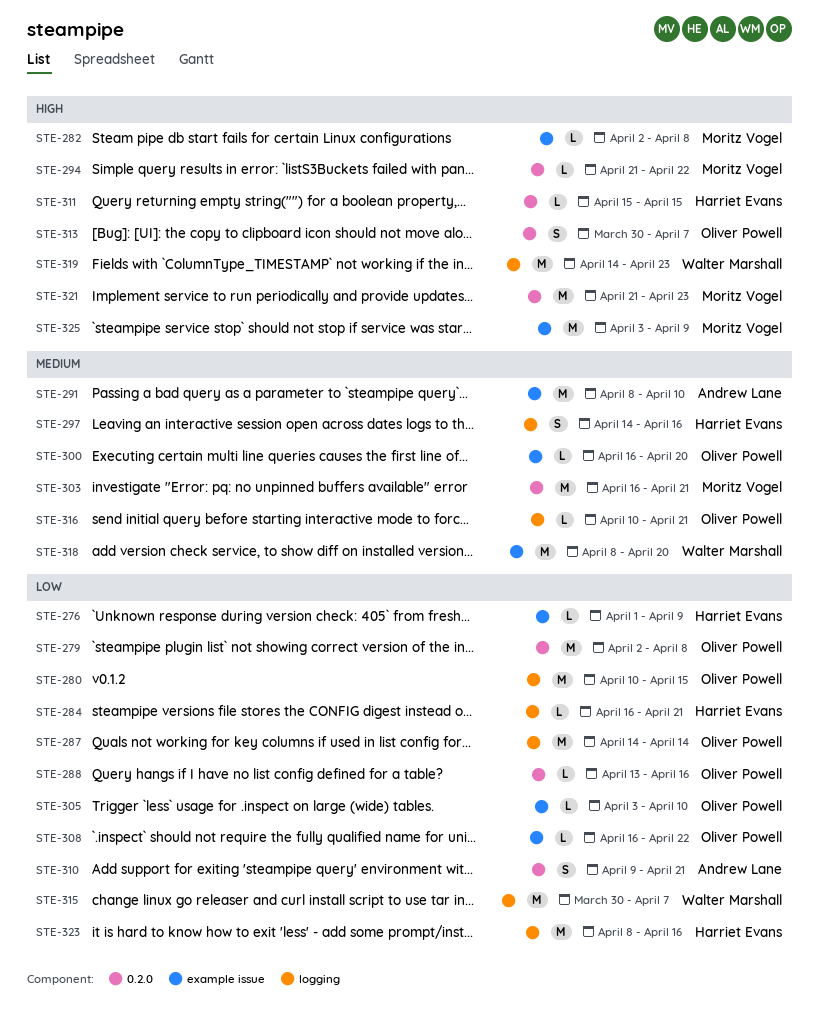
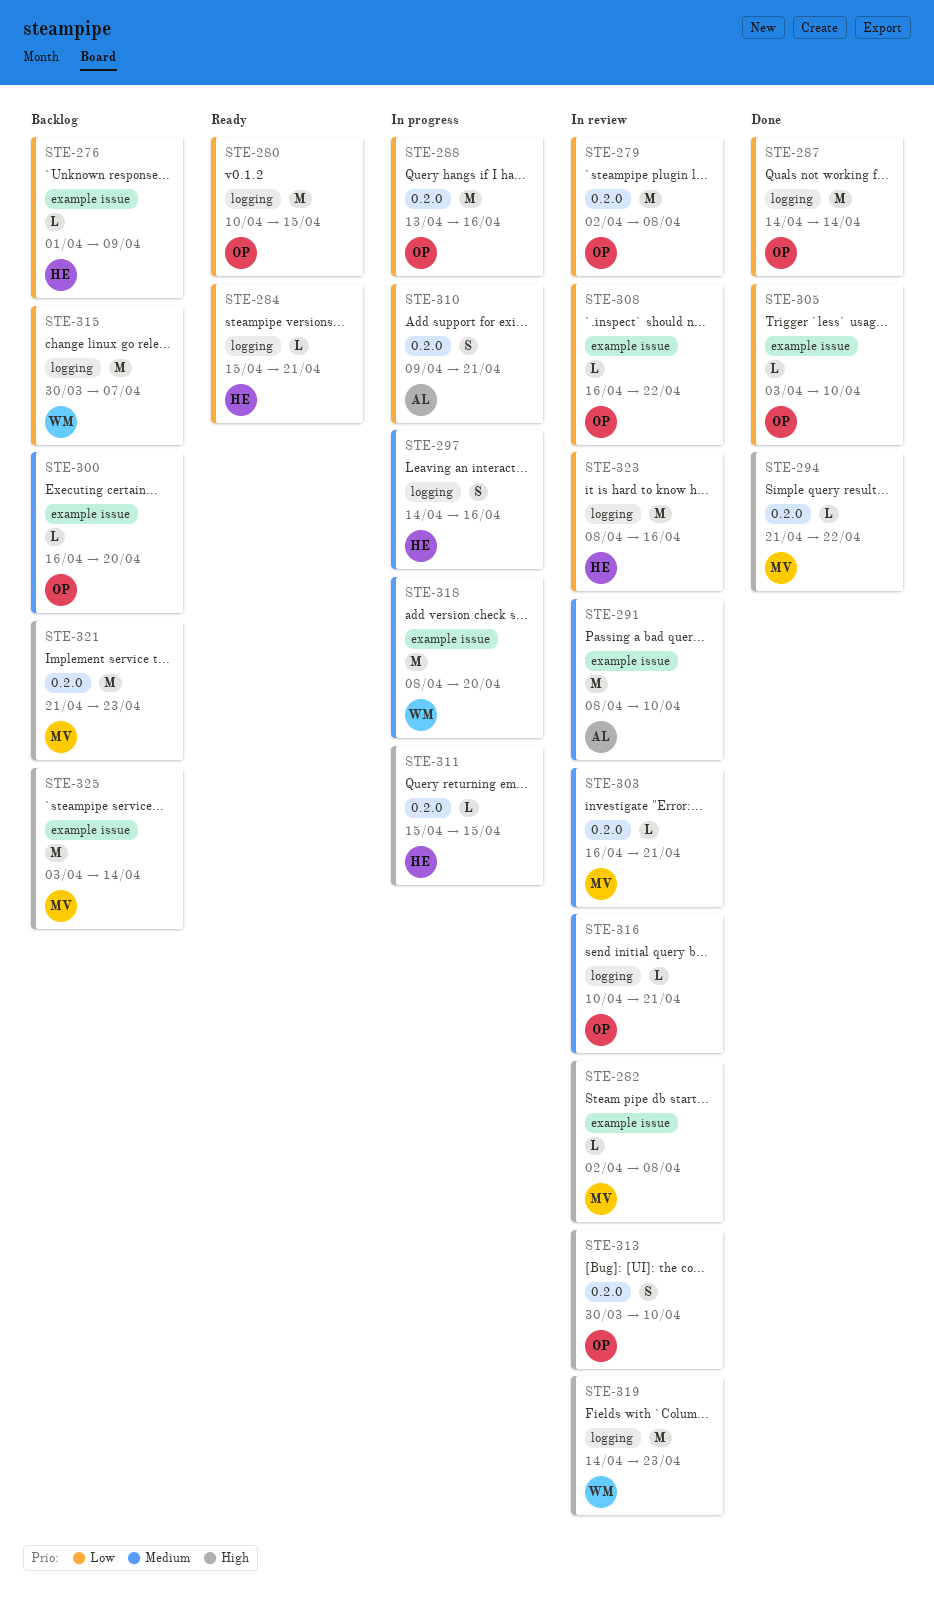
STE-284, start: Apr 16 -> Apr 15
STE-288, estimate: L -> M
STE-303, estimate: M -> L
STE-313, due: Apr 7 -> Apr 10
STE-325, due: Apr 9 -> Apr 14

